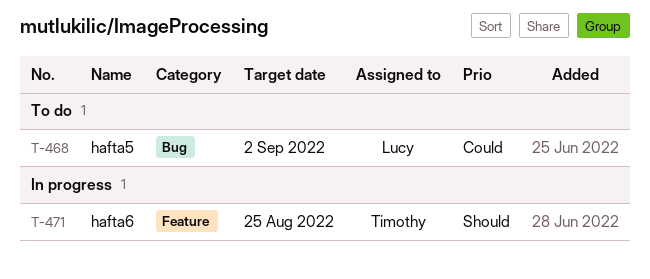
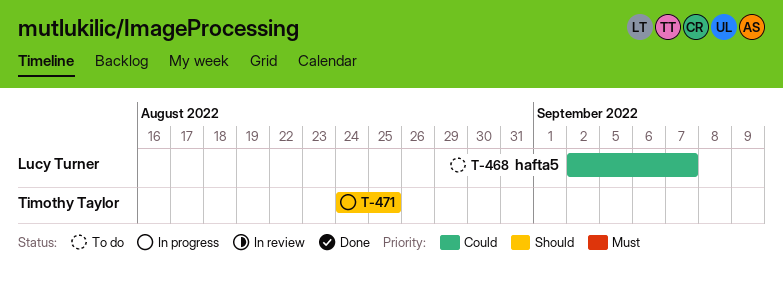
T-468, due: Sep 2 -> Sep 7

